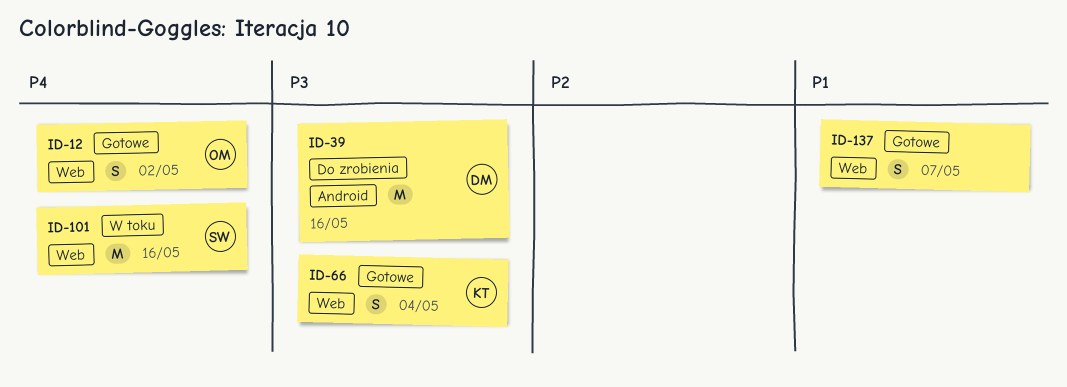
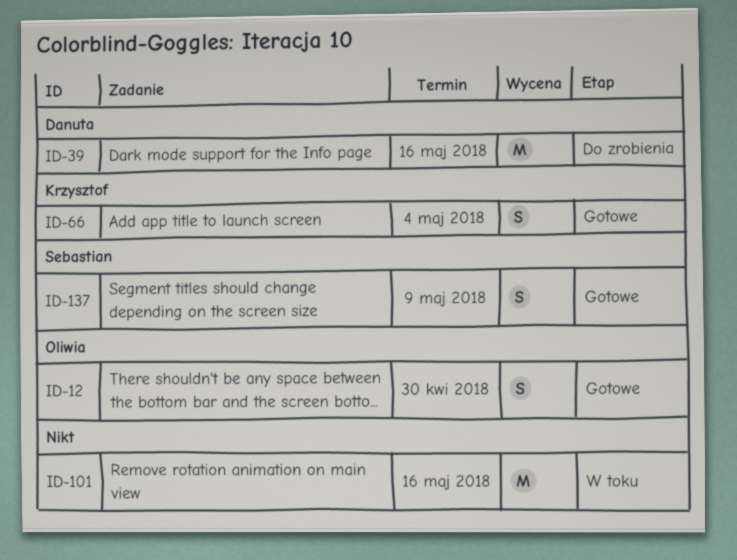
ID-12, due: May 2 -> Apr 30
ID-101, owner: Sebastian -> none
ID-137, owner: none -> Sebastian
ID-137, due: May 7 -> May 9

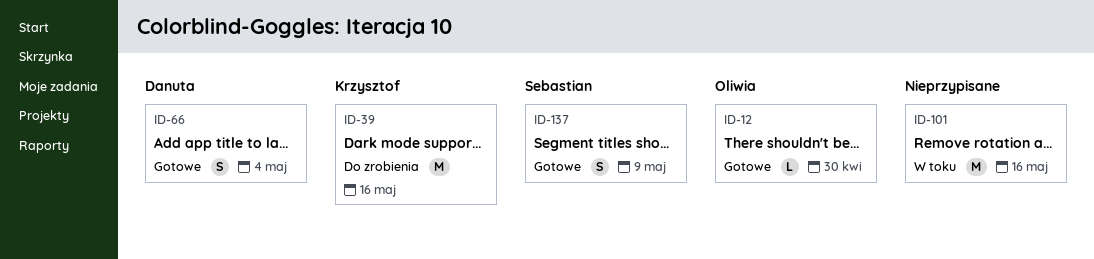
ID-12, estimate: S -> L
ID-39, owner: Danuta -> Krzysztof
ID-66, owner: Krzysztof -> Danuta

